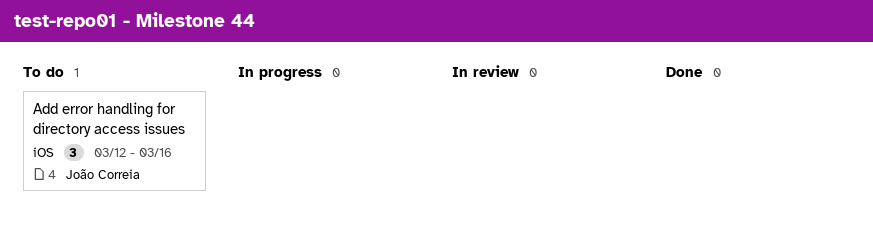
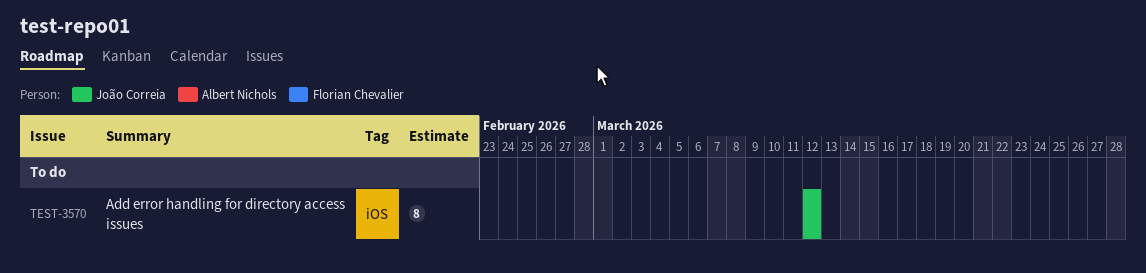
Add error handling for directory access issues, estimate: 3 -> 8
Add error handling for directory access issues, due: Mar 16 -> Mar 12

